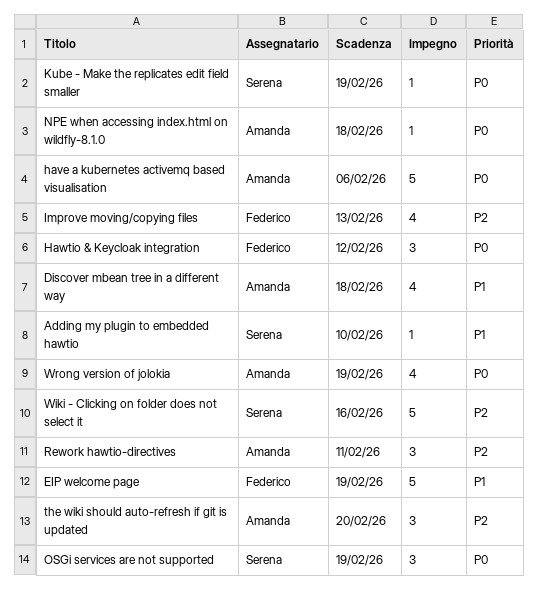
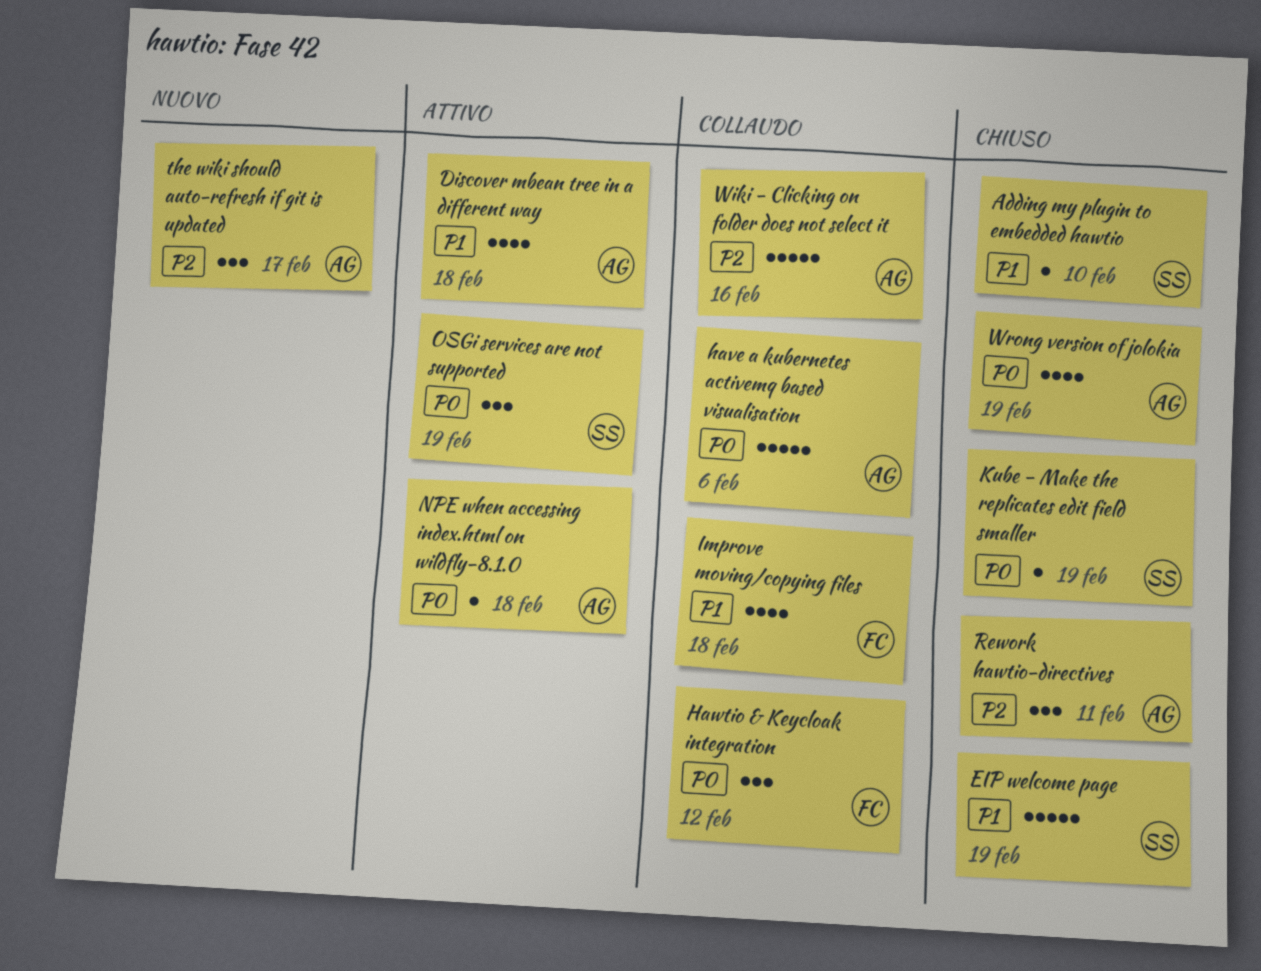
EIP welcome page, owner: Federico -> Serena
Improve moving/copying files, priority: P2 -> P1
Improve moving/copying files, due: Feb 13 -> Feb 18
the wiki should auto-refresh if git is updated, due: Feb 20 -> Feb 17
Wiki - Clicking on folder does not select it, owner: Serena -> Amanda

